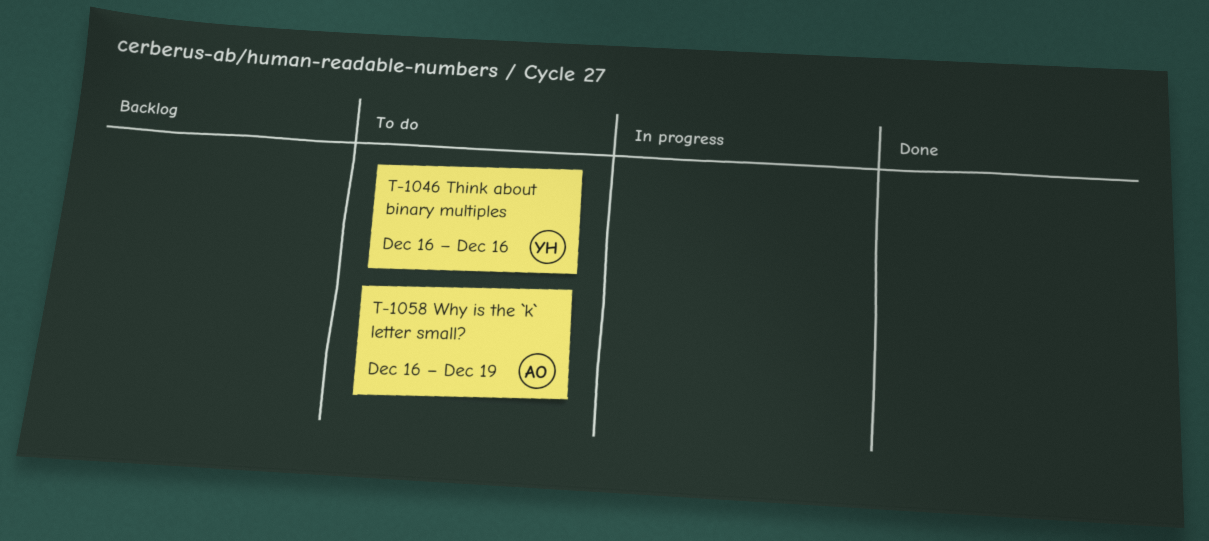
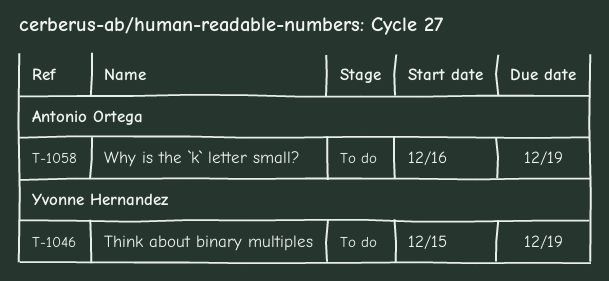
T-1046, start: Dec 16 -> Dec 15
T-1046, due: Dec 16 -> Dec 19

